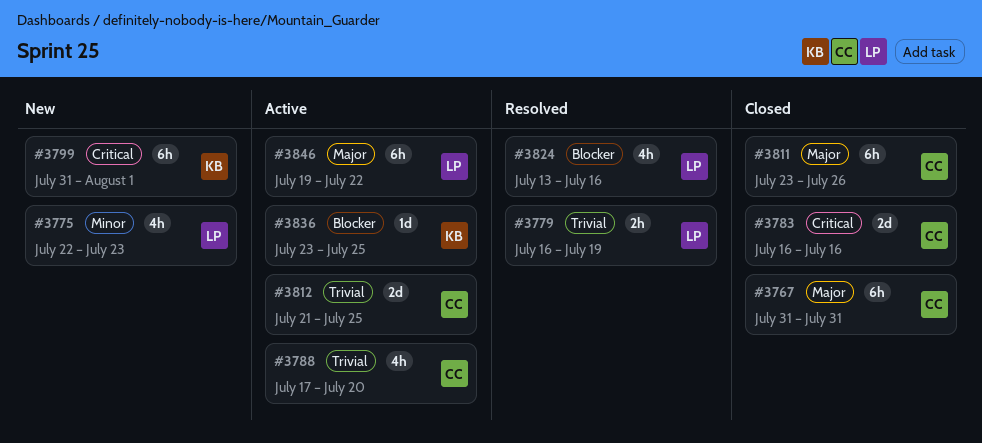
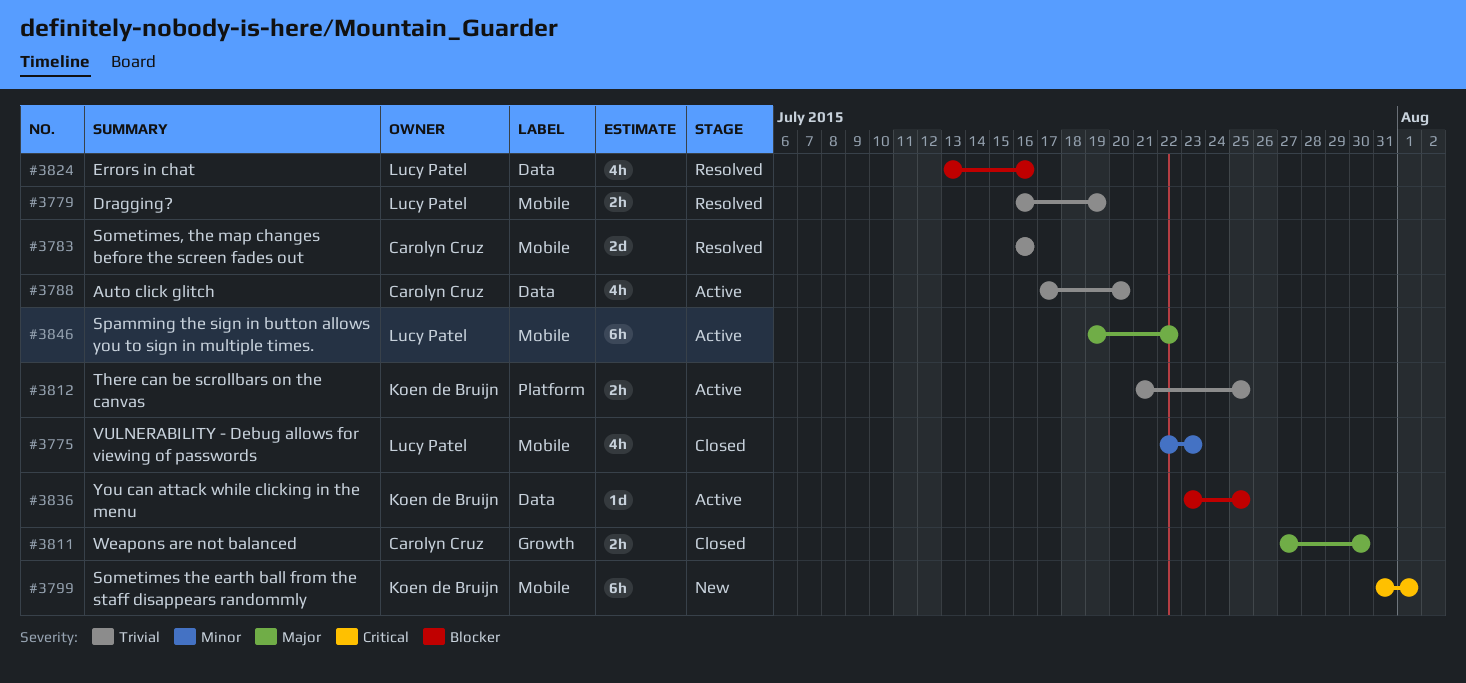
#3767: present -> none
#3775, status: New -> Closed
#3783, status: Closed -> Resolved
#3783, priority: Critical -> Trivial
#3811, estimate: 6h -> 2h
#3811, start: Jul 23 -> Jul 27
#3811, due: Jul 26 -> Jul 30
#3812, owner: Carolyn Cruz -> Koen de Bruijn
#3812, estimate: 2d -> 2h

